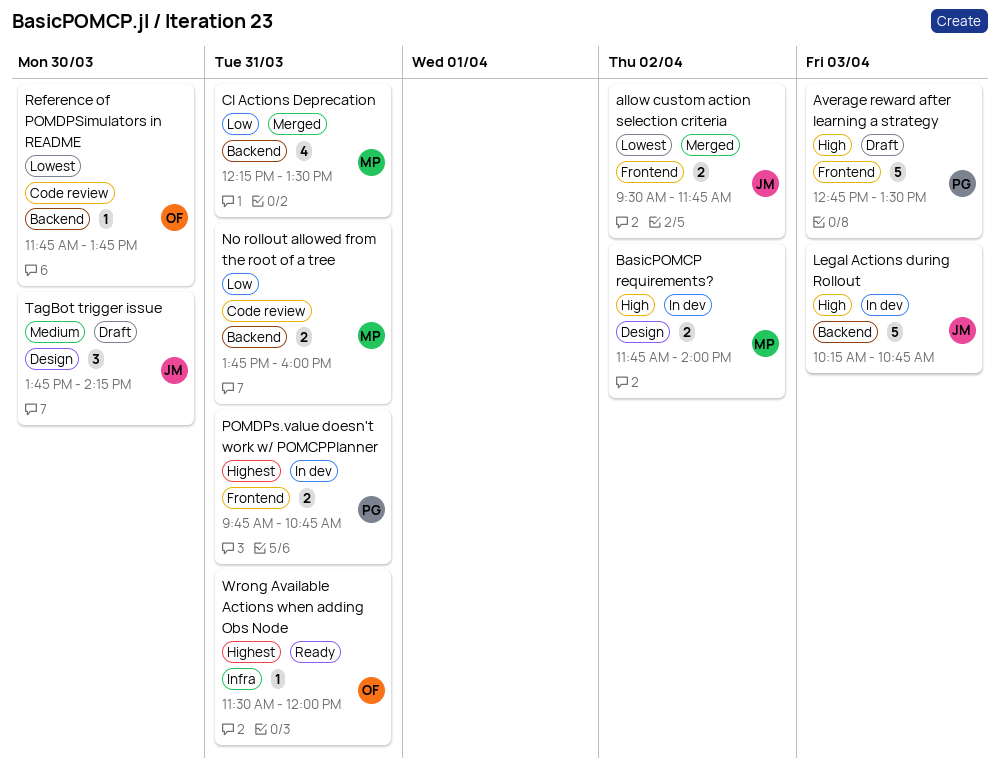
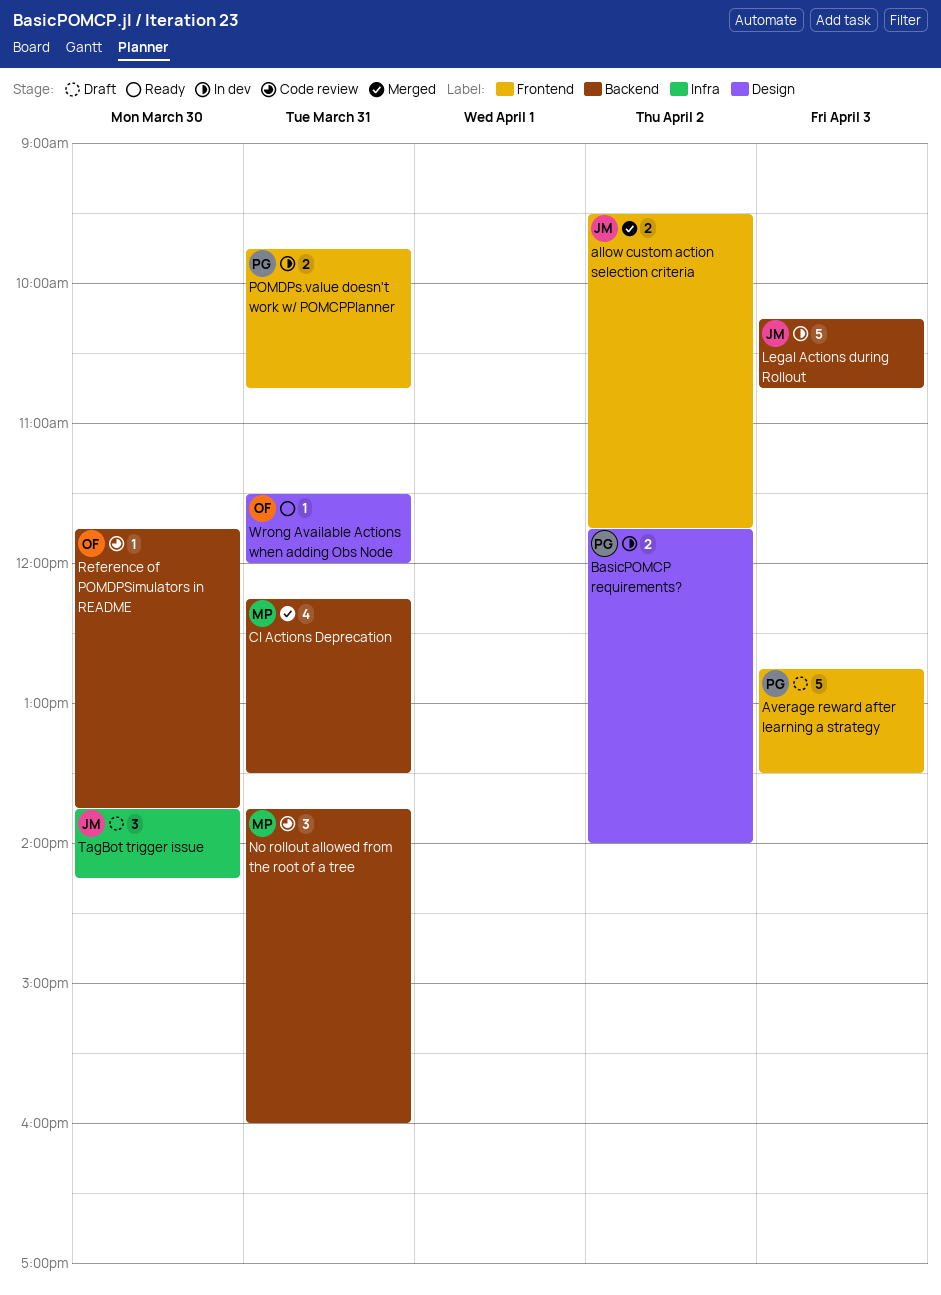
BasicPOMCP requirements?, owner: MP -> PG
No rollout allowed from the root of a tree, estimate: 2 -> 3
TagBot trigger issue, label: Design -> Infra
Wrong Available Actions when adding Obs Node, label: Infra -> Design

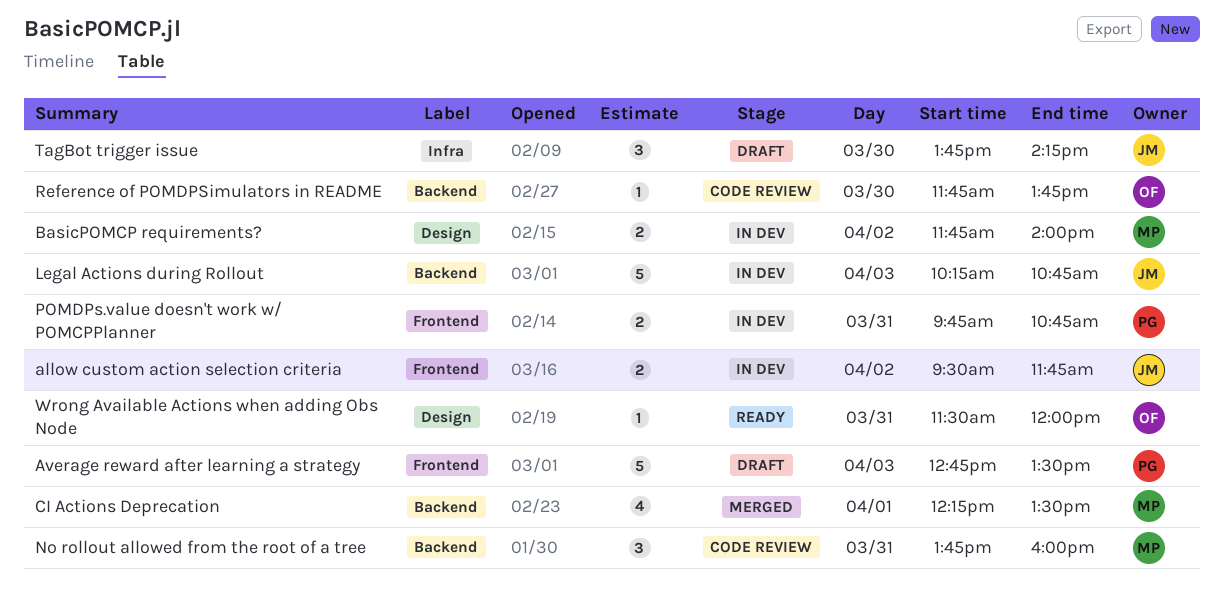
allow custom action selection criteria, status: Merged -> In dev
BasicPOMCP requirements?, owner: PG -> MP
CI Actions Deprecation, day: Mar 31 -> Apr 1

